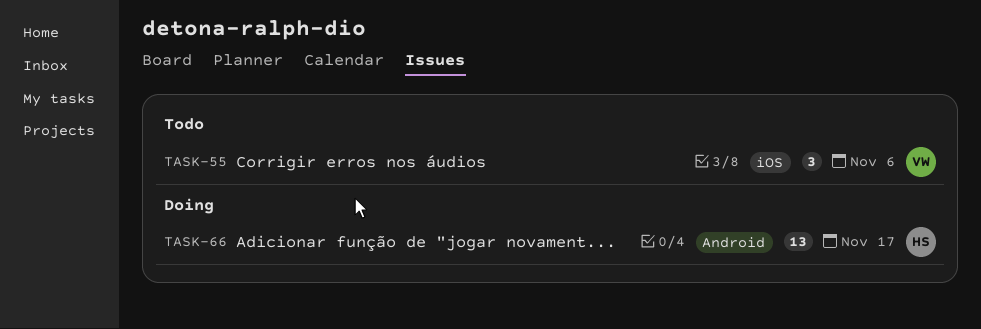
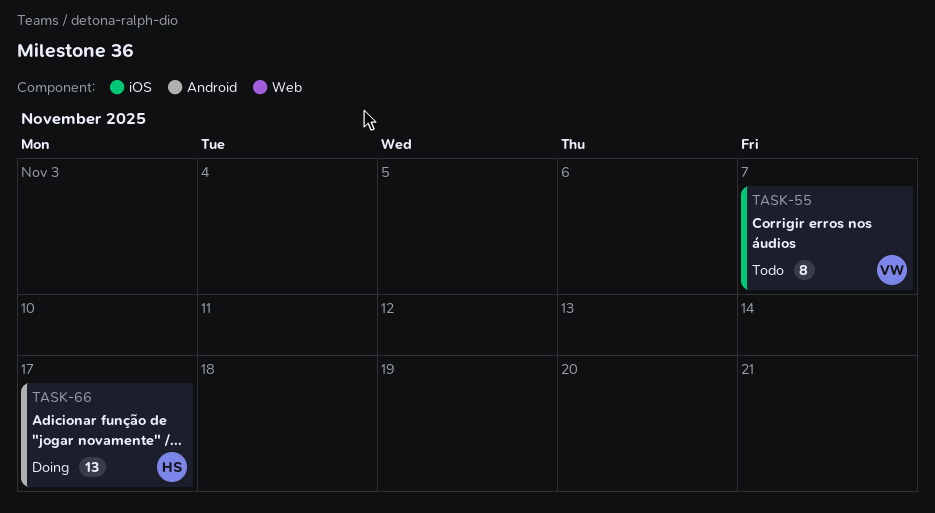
TASK-55, estimate: 3 -> 8
TASK-55, due: Nov 6 -> Nov 7

